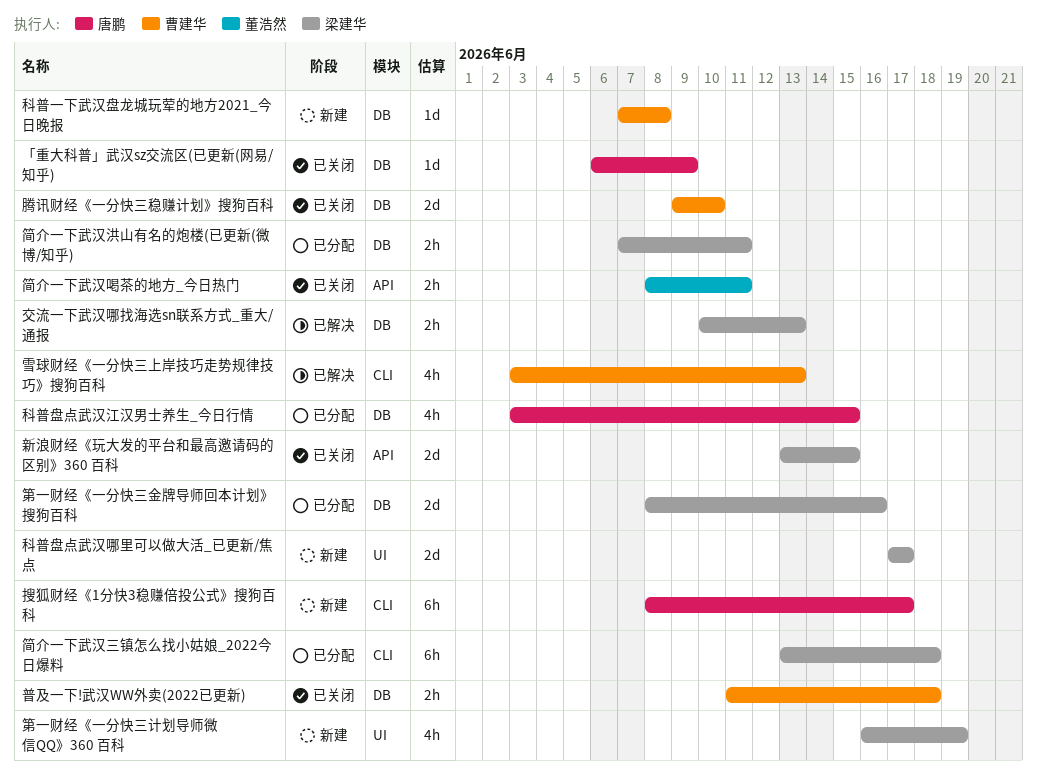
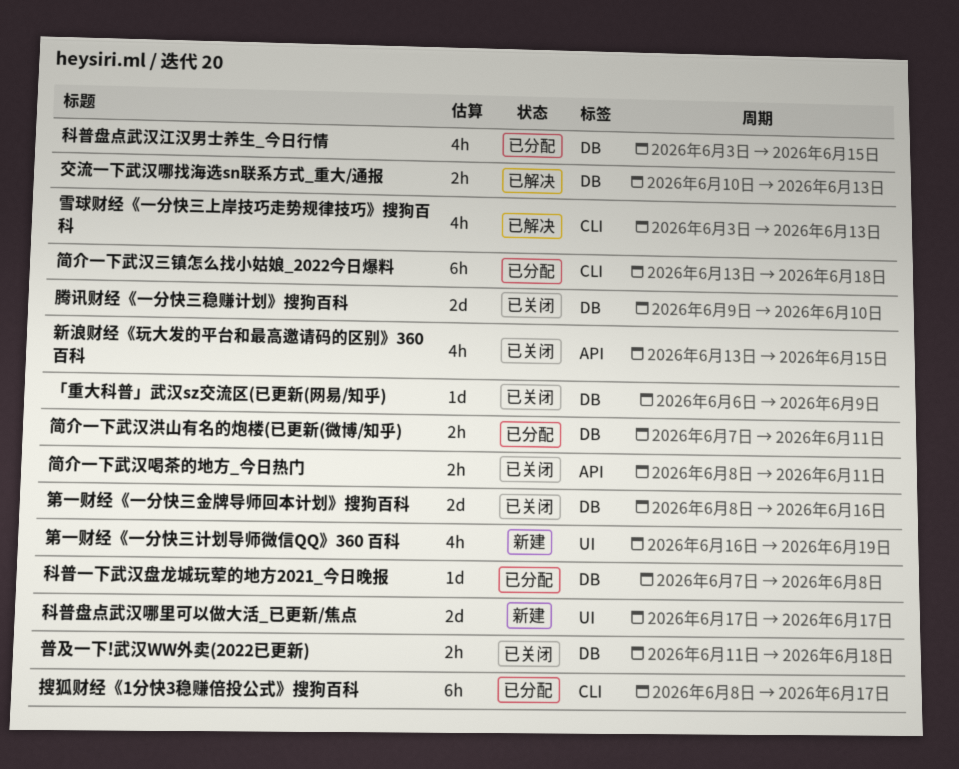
搜狐财经《1分快3稳赚倍投公式》搜狗百科, status: 新建 -> 已分配
新浪财经《玩大发的平台和最高邀请码的区别》360 百科, estimate: 2d -> 4h
科普一下武汉盘龙城玩荤的地方2021_今日晚报, status: 新建 -> 已分配
第一财经《一分快三金牌导师回本计划》搜狗百科, status: 已分配 -> 已关闭

